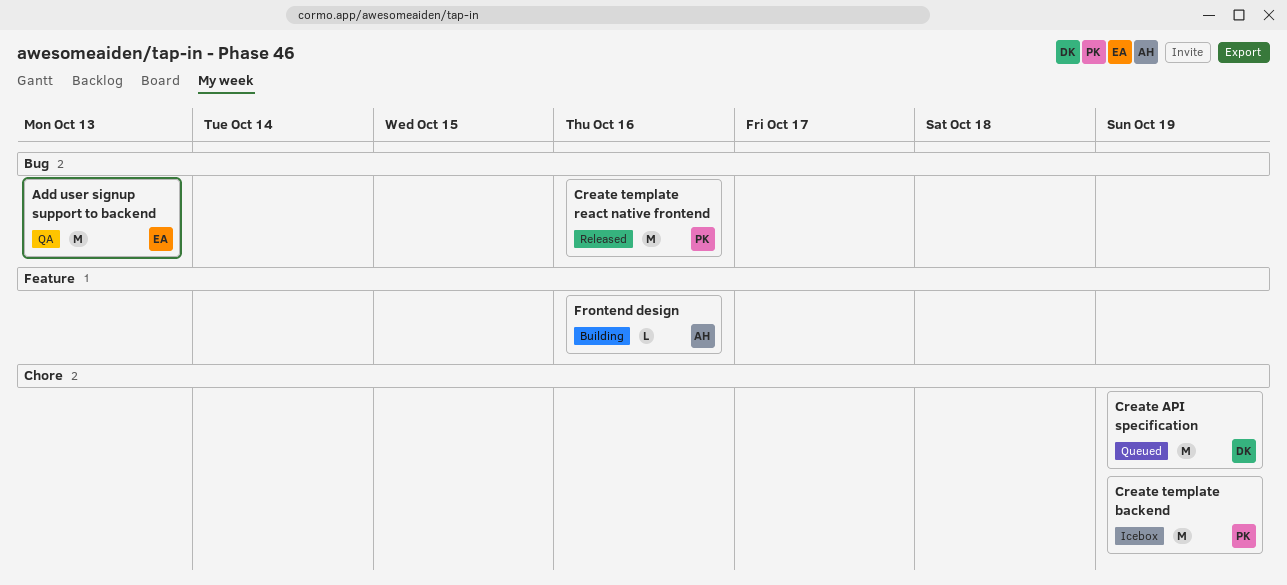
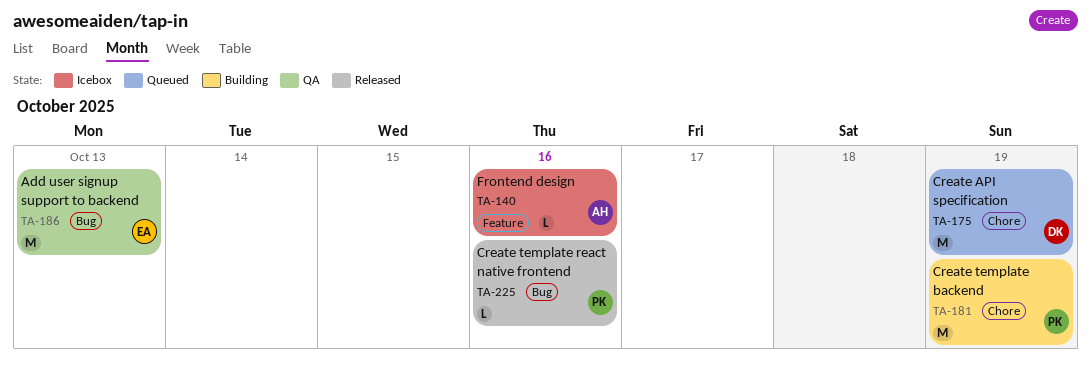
Create template backend, status: Icebox -> Building
Create template react native frontend, estimate: M -> L
Frontend design, status: Building -> Icebox

